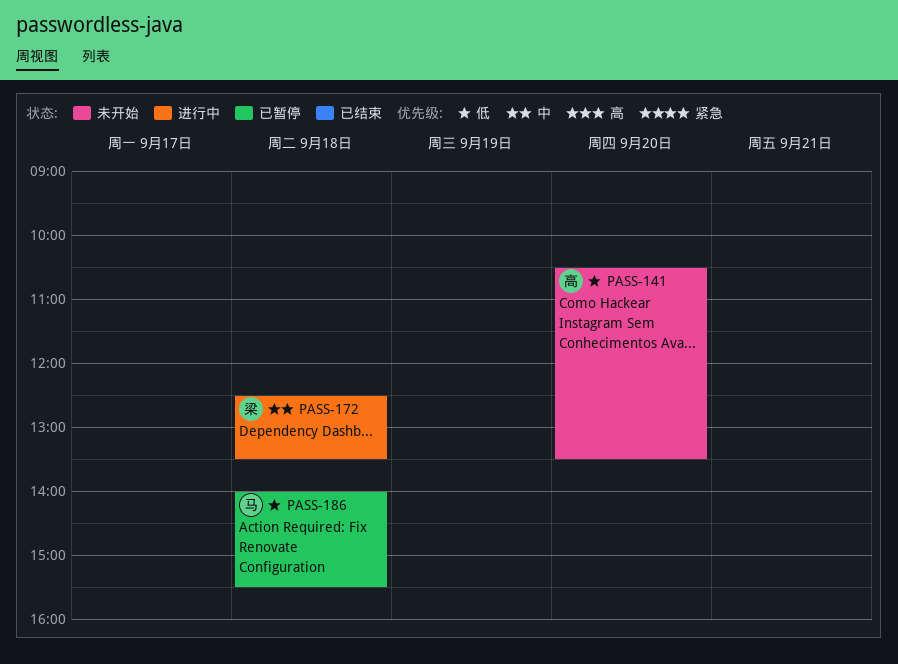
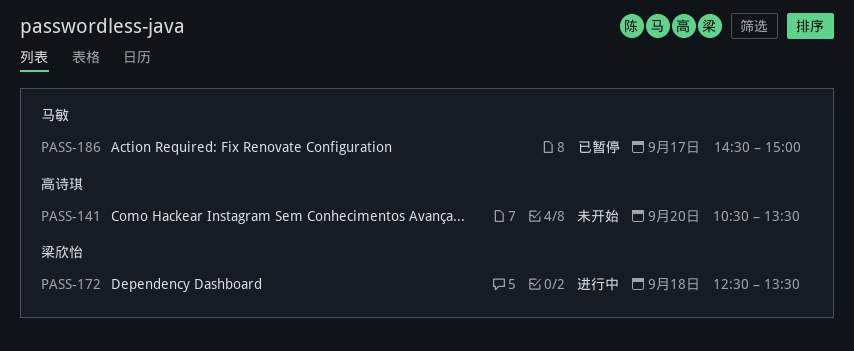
PASS-186, day: Sep 18 -> Sep 17
PASS-186, begins: 14:00 -> 14:30
PASS-186, ends: 15:30 -> 15:00

